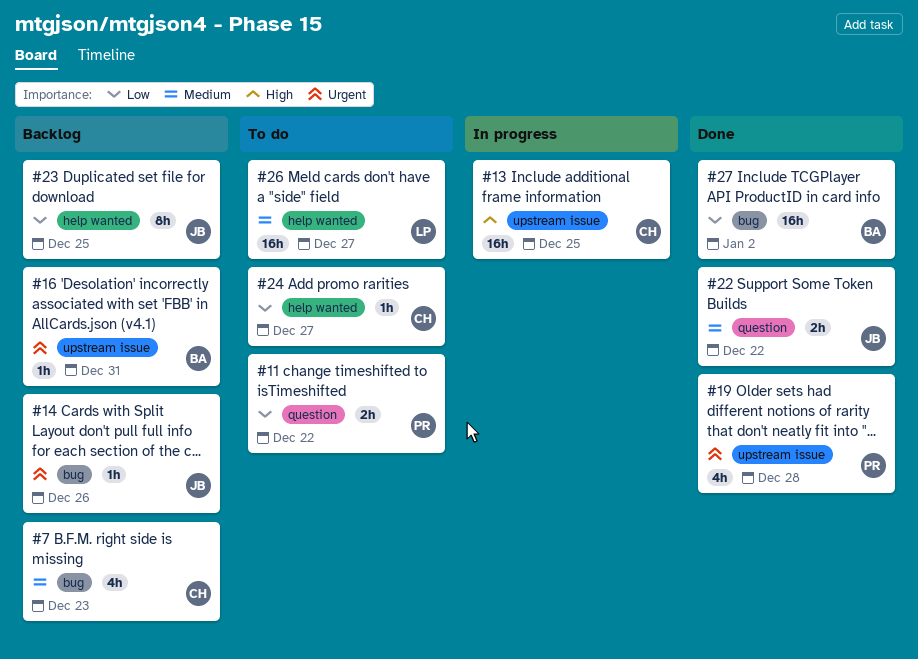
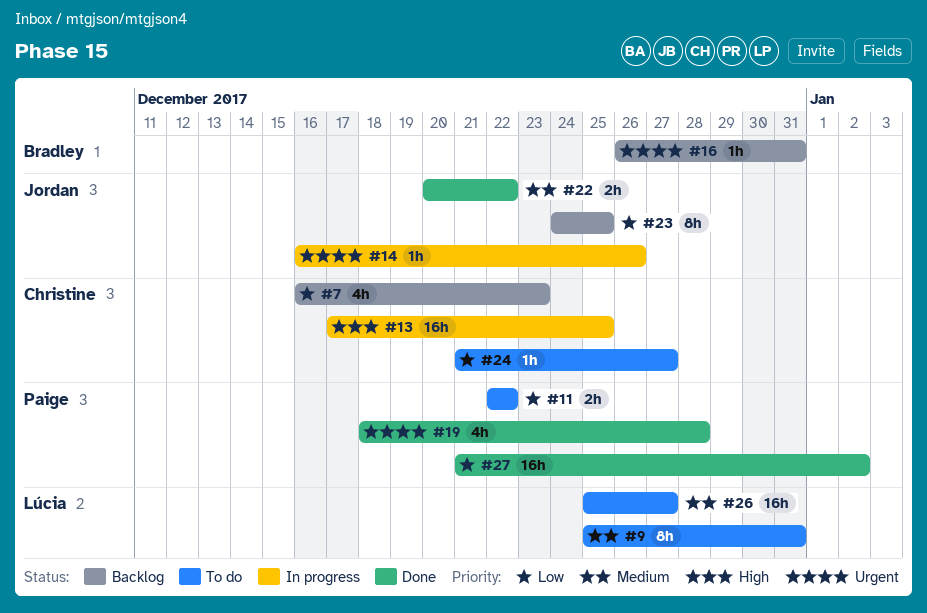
#7, priority: Medium -> Low
#9: none -> present
#14, status: Backlog -> In progress
#27, owner: Bradley -> Paige

